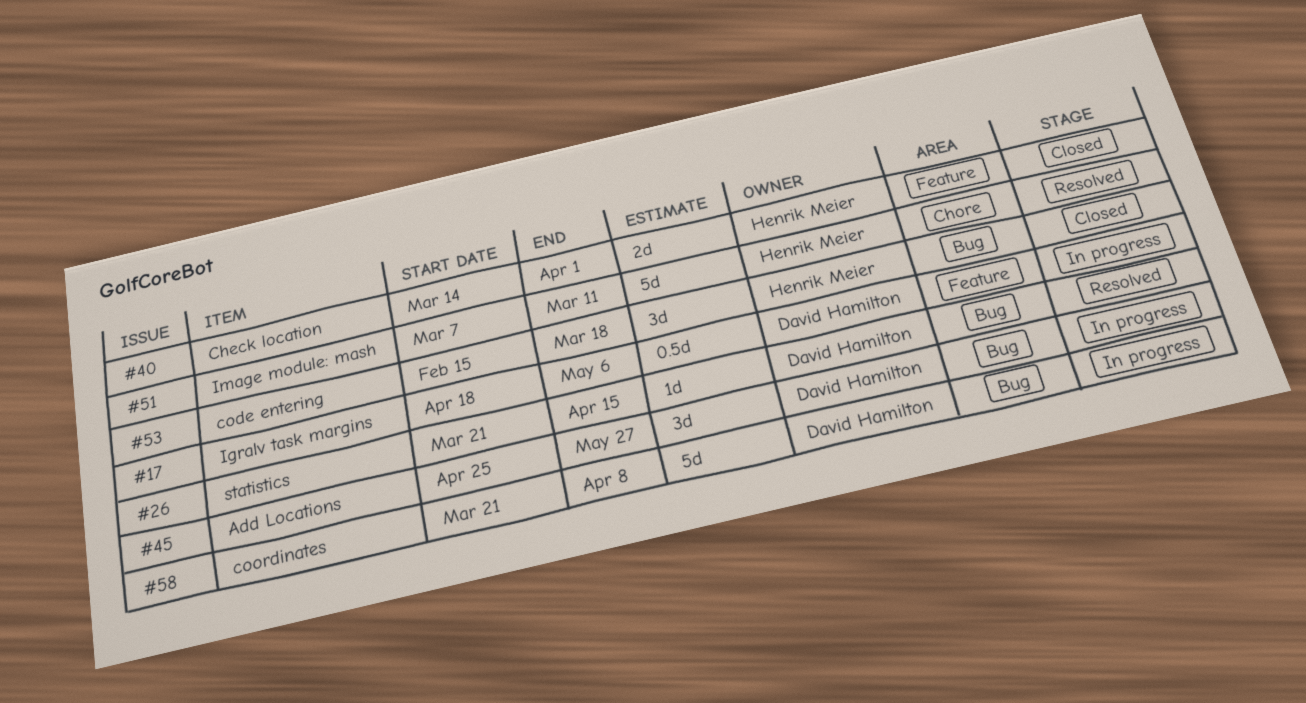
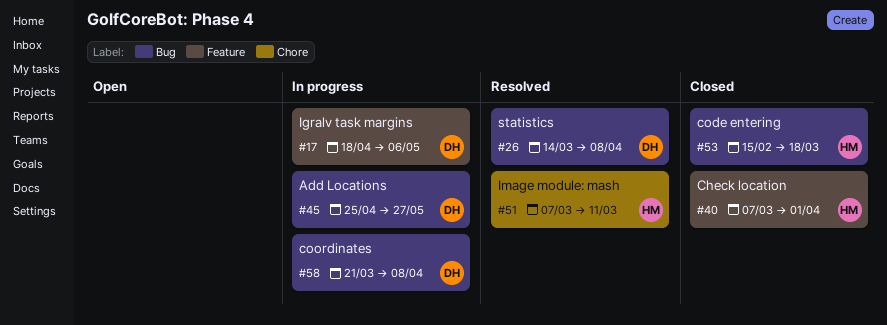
#26, start: Mar 21 -> Mar 14
#26, due: Apr 15 -> Apr 8
#40, start: Mar 14 -> Mar 7

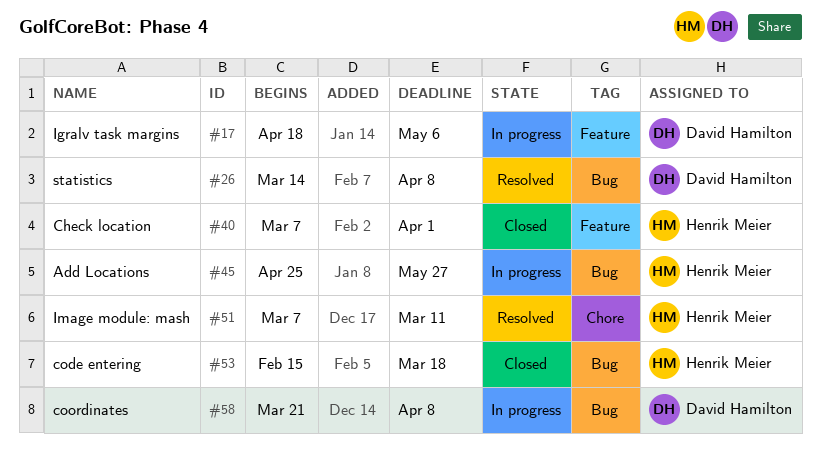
#45, owner: David Hamilton -> Henrik Meier

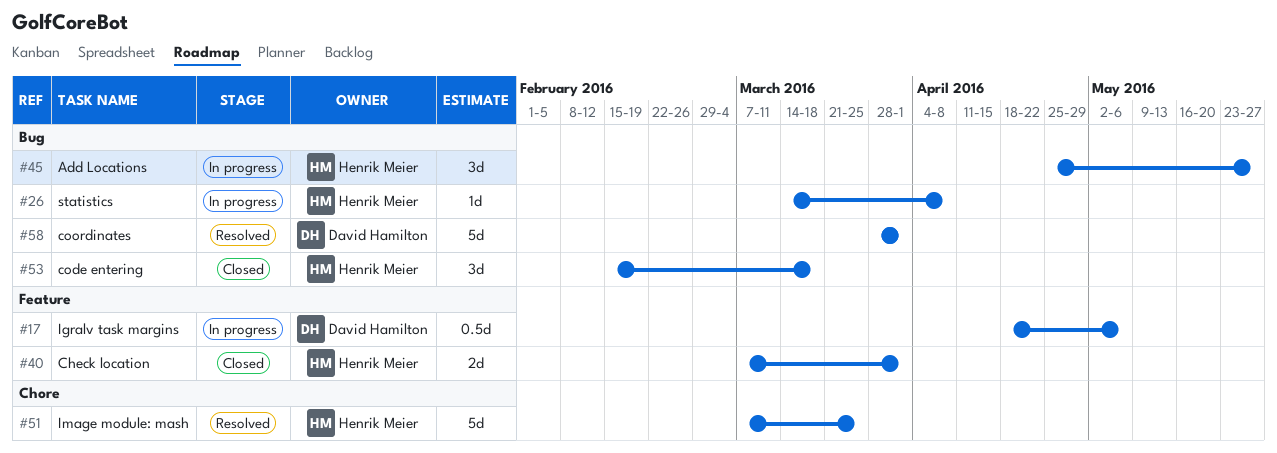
#26, status: Resolved -> In progress
#26, owner: David Hamilton -> Henrik Meier
#51, due: Mar 11 -> Mar 25
#58, status: In progress -> Resolved
#58, start: Mar 21 -> Mar 28
#58, due: Apr 8 -> Apr 1

